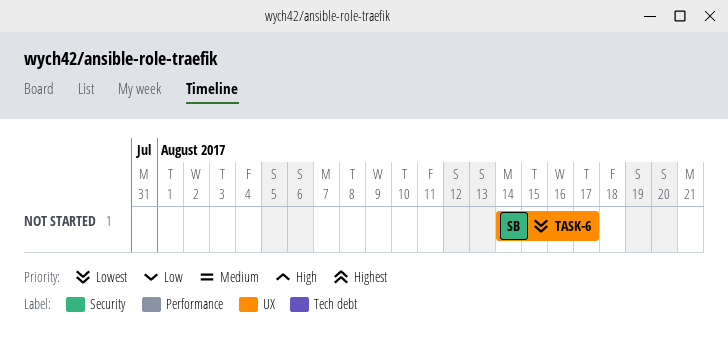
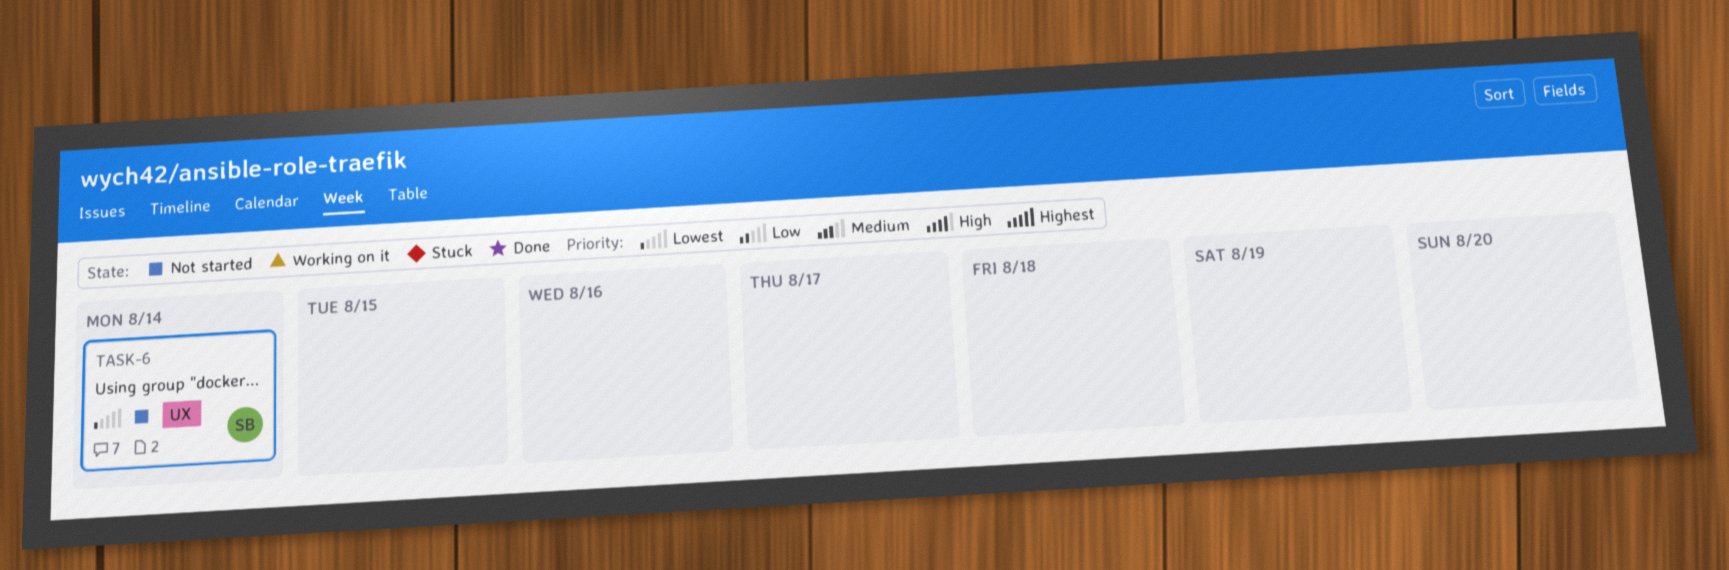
TASK-6, due: Aug 17 -> Aug 14

